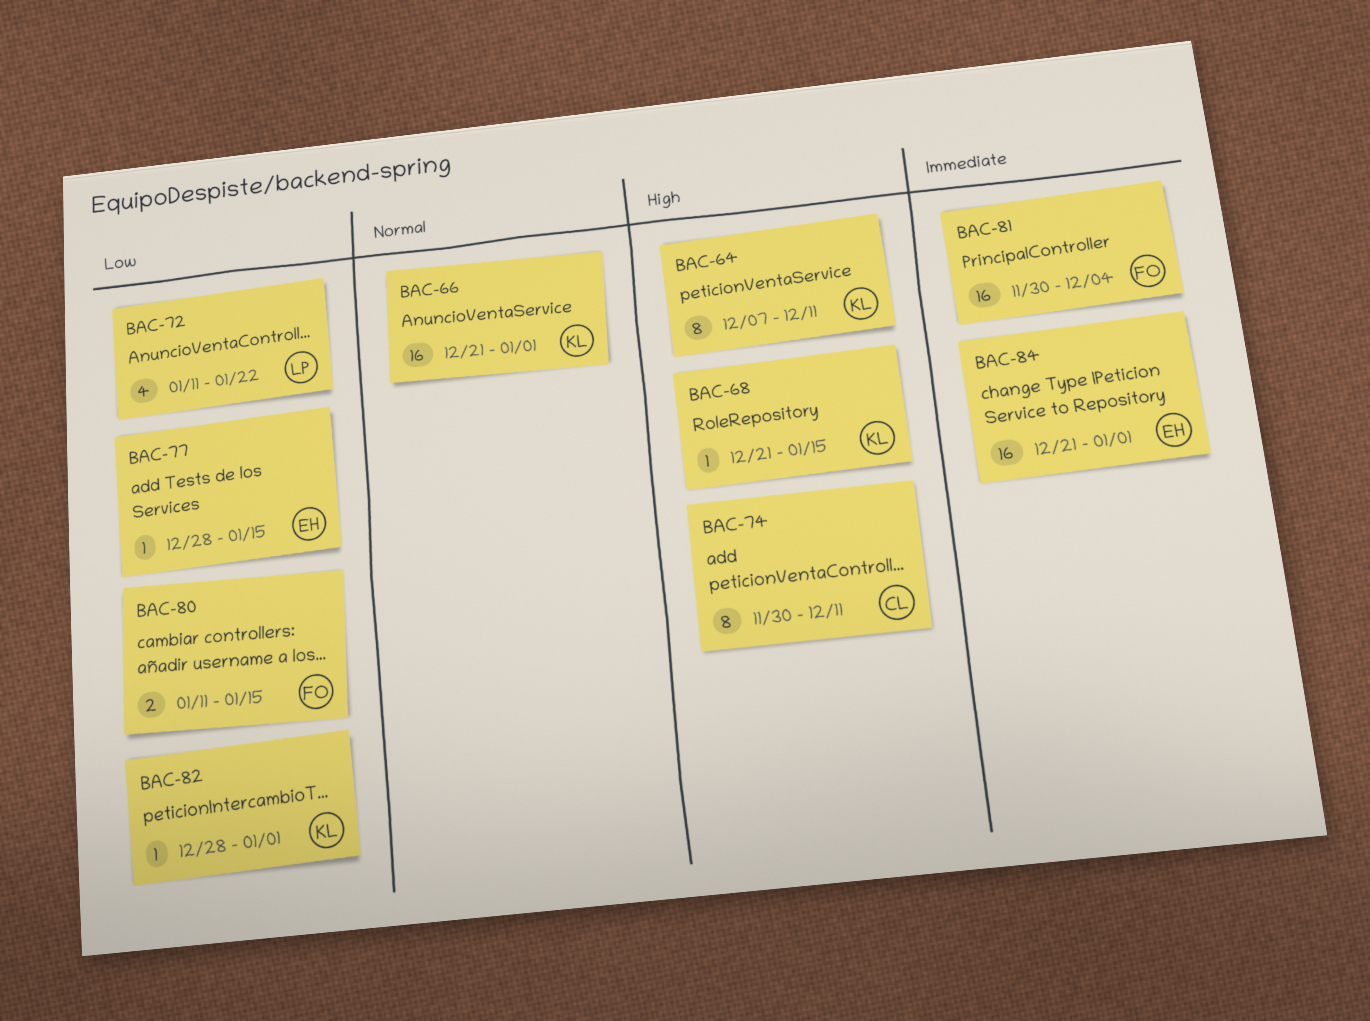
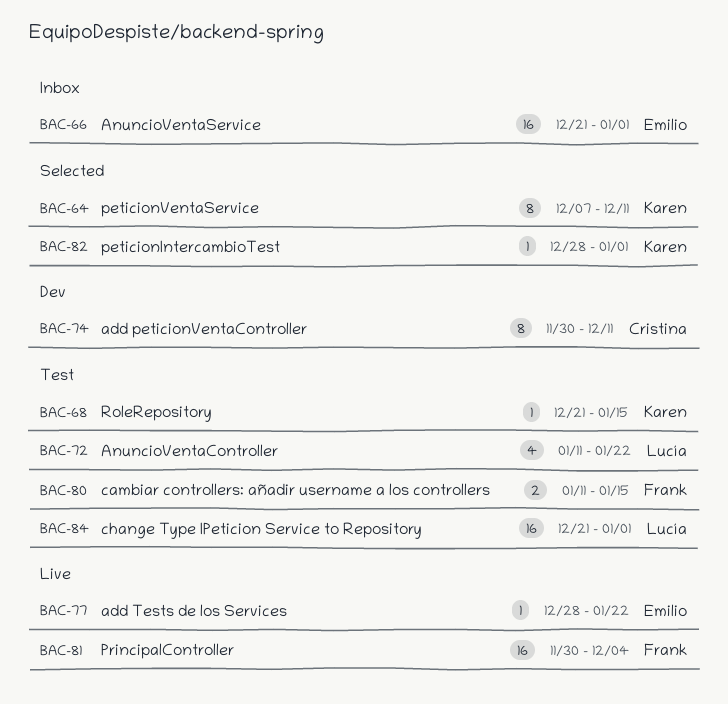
BAC-66, owner: Karen -> Emilio
BAC-77, due: Jan 15 -> Jan 22
BAC-84, owner: Emilio -> Lucía

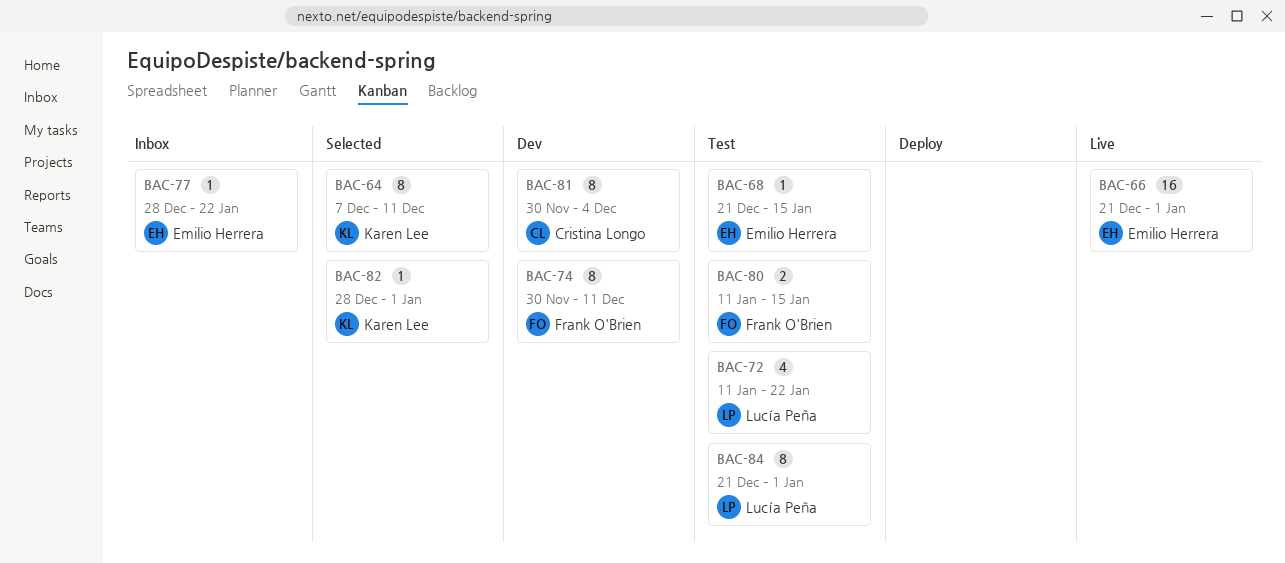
BAC-66, status: Inbox -> Live
BAC-68, owner: Karen Lee -> Emilio Herrera
BAC-74, owner: Cristina Longo -> Frank O'Brien
BAC-77, status: Live -> Inbox
BAC-81, status: Live -> Dev
BAC-81, owner: Frank O'Brien -> Cristina Longo
BAC-81, estimate: 16 -> 8
BAC-84, estimate: 16 -> 8

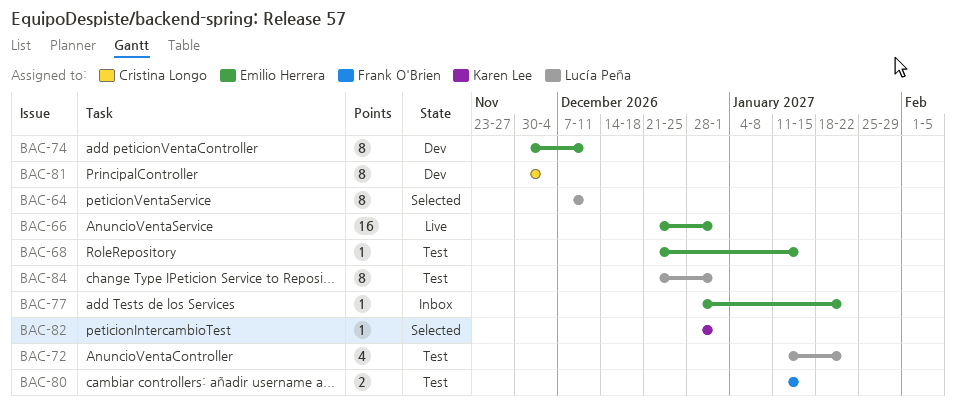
BAC-64, owner: Karen Lee -> Lucía Peña
BAC-74, owner: Frank O'Brien -> Emilio Herrera

